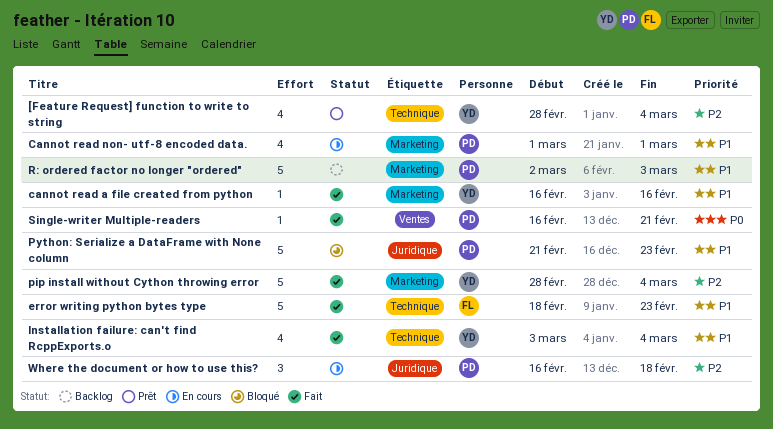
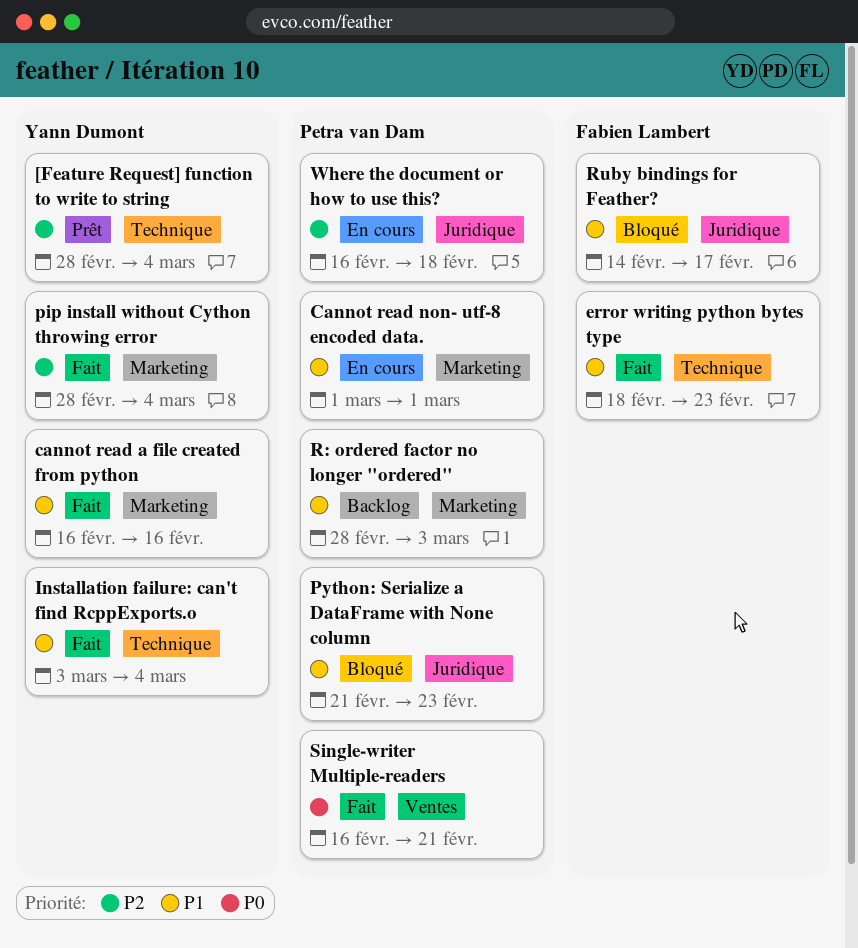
R: ordered factor no longer "ordered", start: Mar 2 -> Feb 28
Ruby bindings for Feather?: none -> present

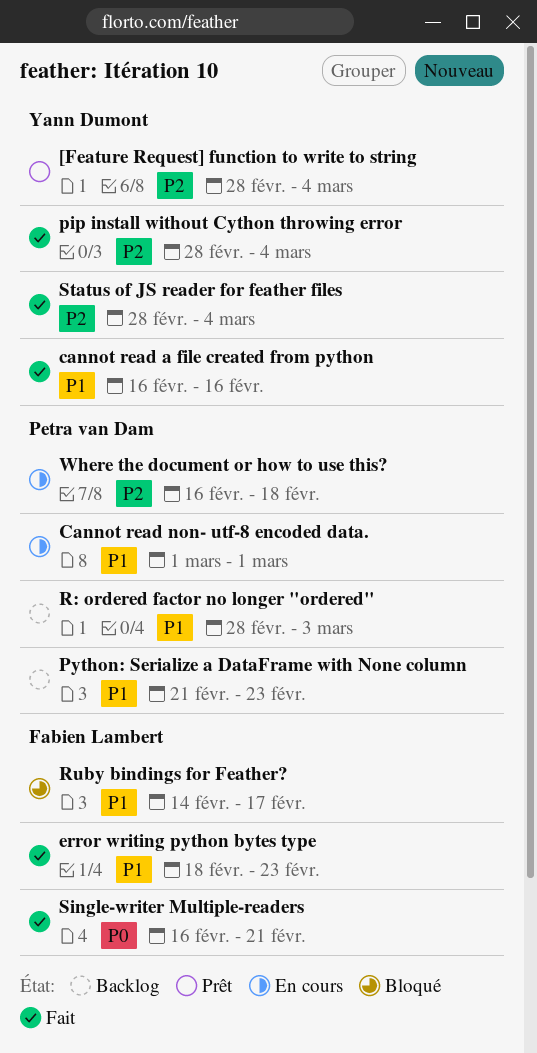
Installation failure: can't find RcppExports.o: present -> none
Python: Serialize a DataFrame with None column, status: Bloqué -> Backlog
Single-writer Multiple-readers, owner: Petra van Dam -> Fabien Lambert
Status of JS reader for feather files: none -> present

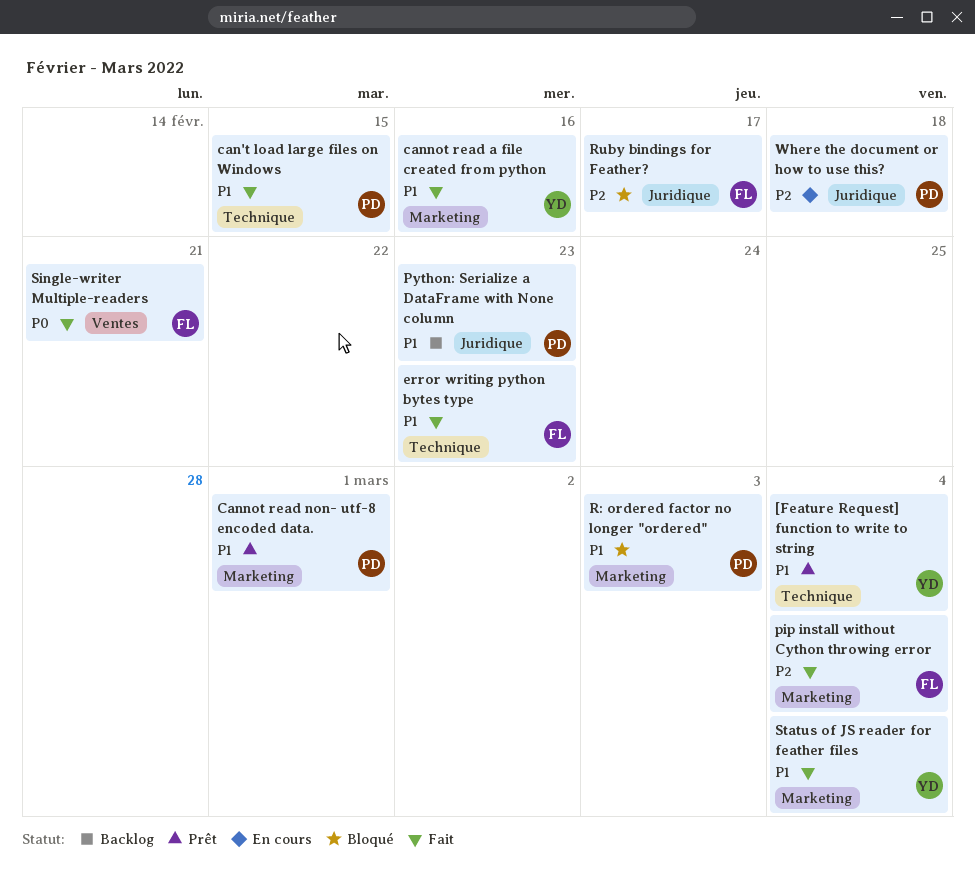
[Feature Request] function to write to string, priority: P2 -> P1
can't load large files on Windows: none -> present
Cannot read non- utf-8 encoded data., status: En cours -> Prêt
pip install without Cython throwing error, owner: Yann Dumont -> Fabien Lambert
R: ordered factor no longer "ordered", status: Backlog -> Bloqué
Ruby bindings for Feather?, priority: P1 -> P2
Status of JS reader for feather files, priority: P2 -> P1

